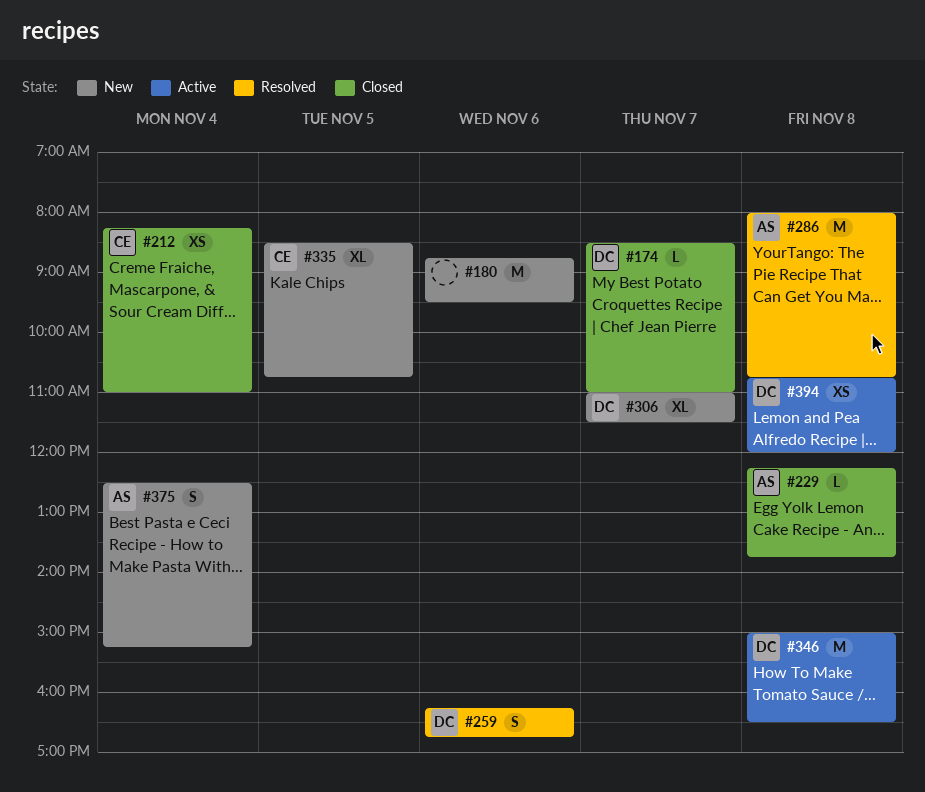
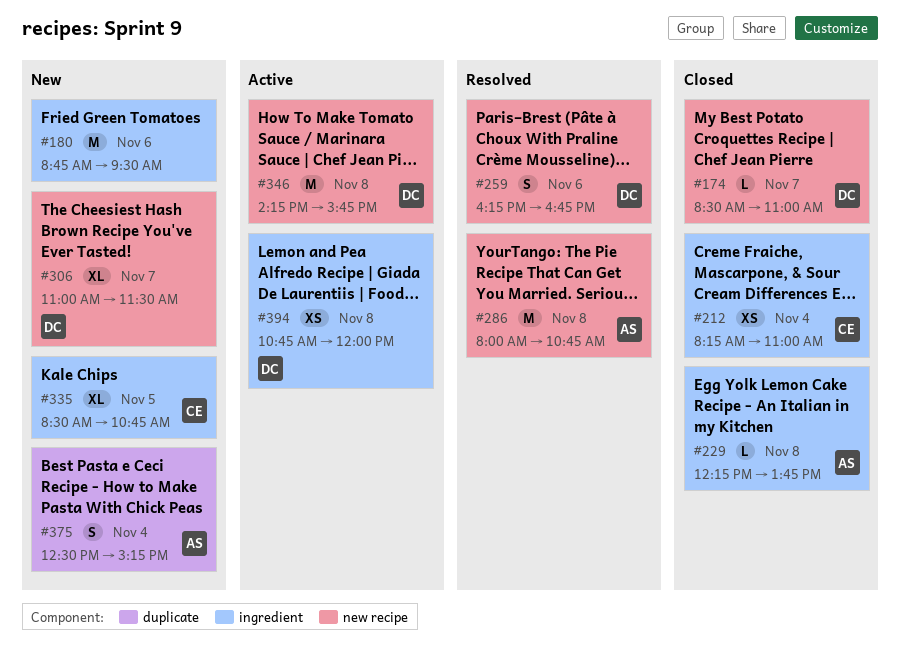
#346, begins: 15:00 -> 14:15
#346, ends: 16:30 -> 15:45

